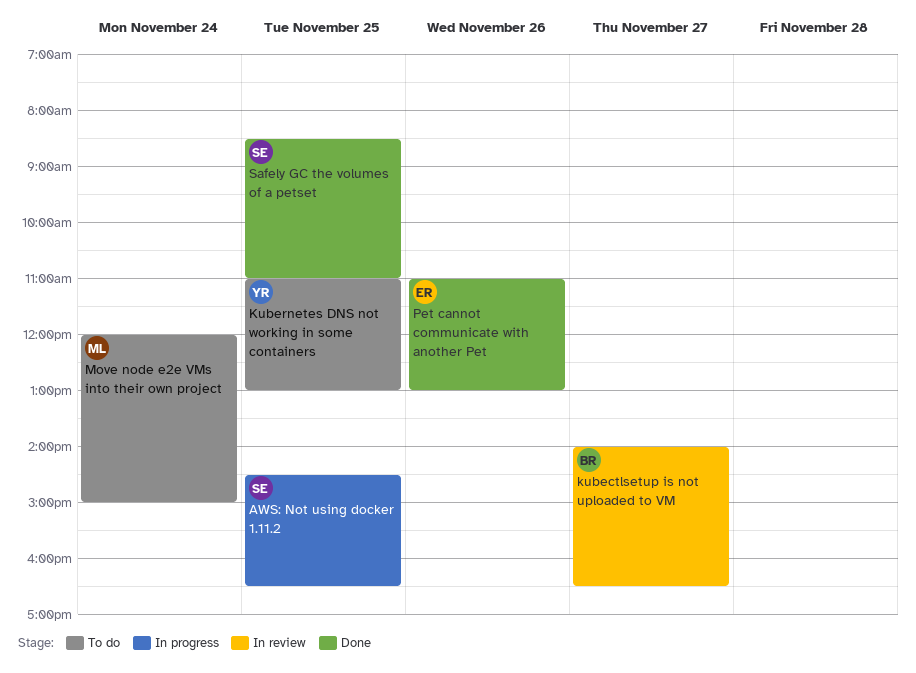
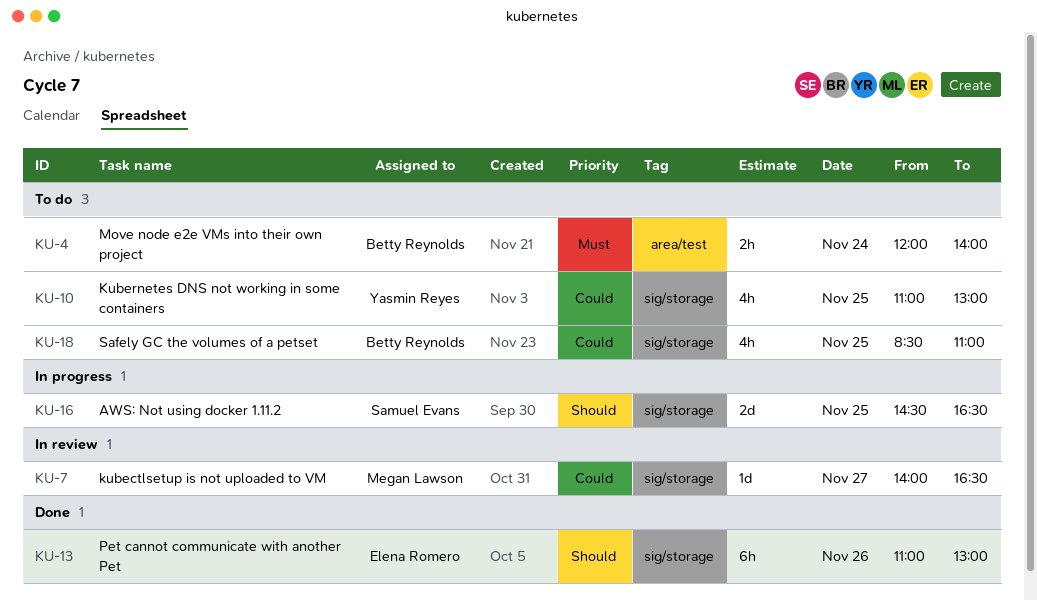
kubectlsetup is not uploaded to VM, owner: Betty Reynolds -> Megan Lawson
Move node e2e VMs into their own project, owner: Megan Lawson -> Betty Reynolds
Move node e2e VMs into their own project, ends: 15:00 -> 14:00
Safely GC the volumes of a petset, status: Done -> To do
Safely GC the volumes of a petset, owner: Samuel Evans -> Betty Reynolds

